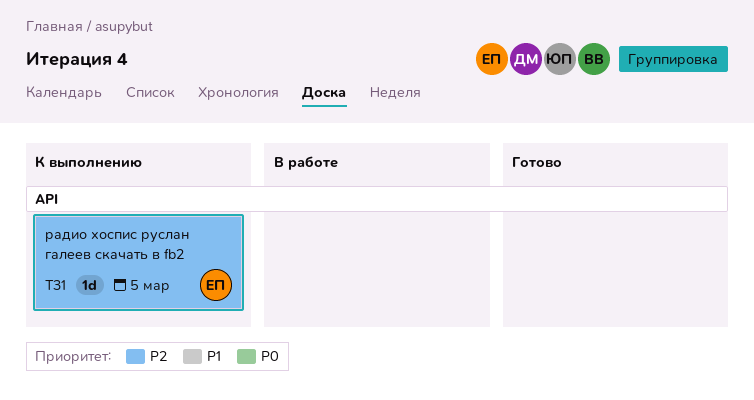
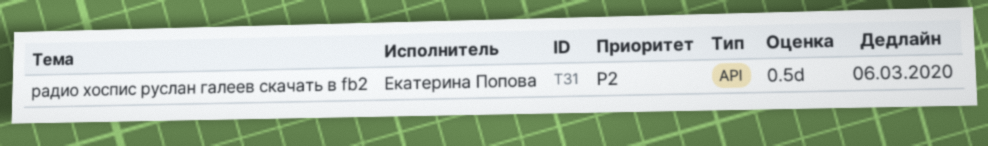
T31, estimate: 1d -> 0.5d
T31, due: Mar 5 -> Mar 6

